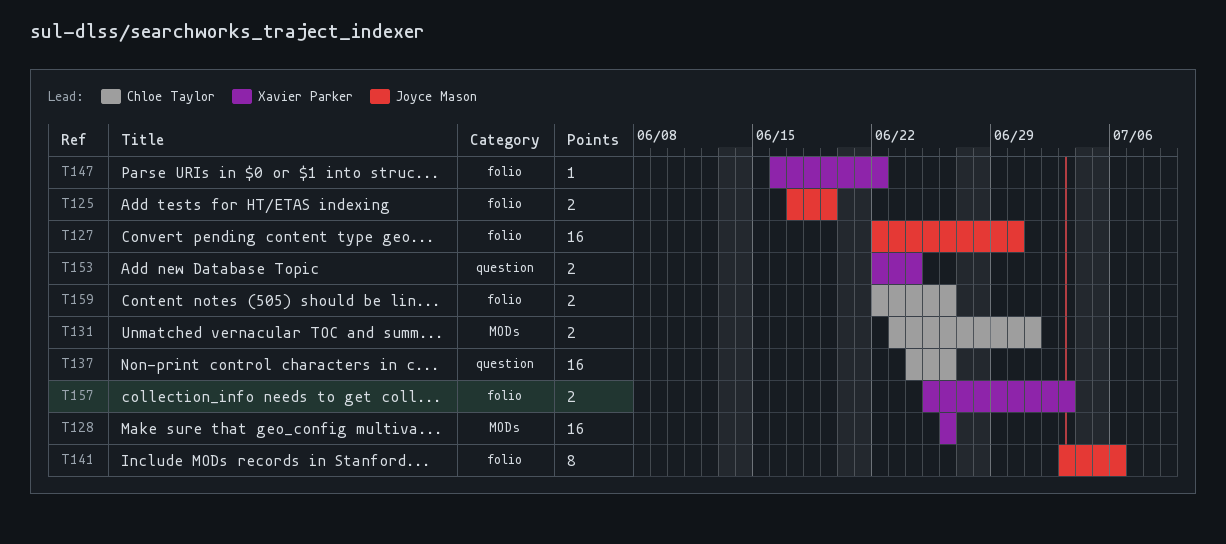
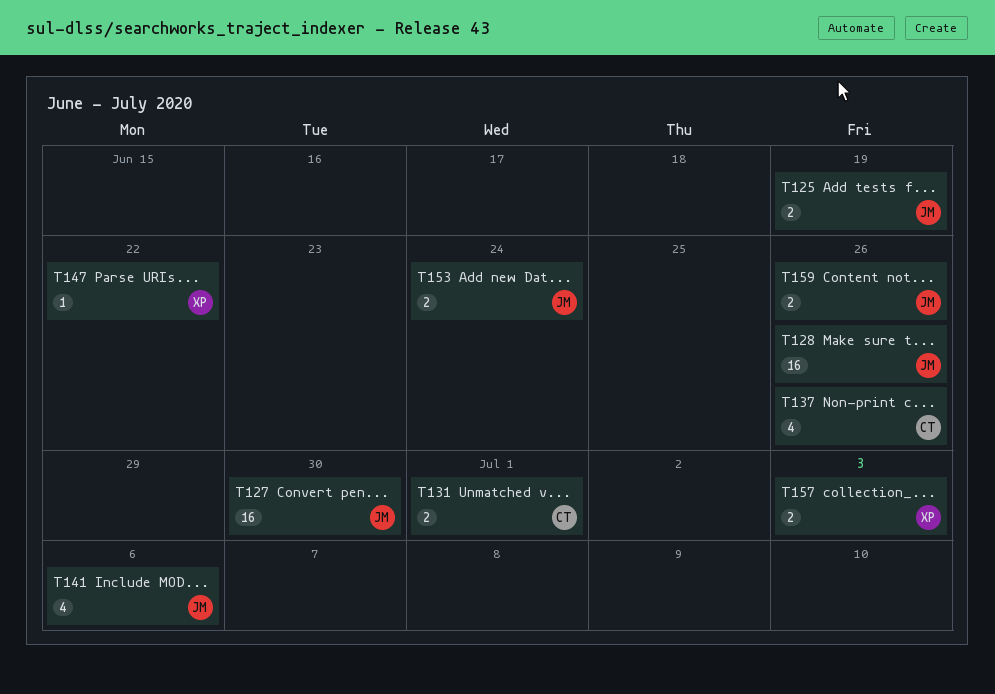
T128, owner: Xavier Parker -> Joyce Mason
T137, estimate: 16 -> 4
T141, estimate: 8 -> 4
T153, owner: Xavier Parker -> Joyce Mason
T159, owner: Chloe Taylor -> Joyce Mason

